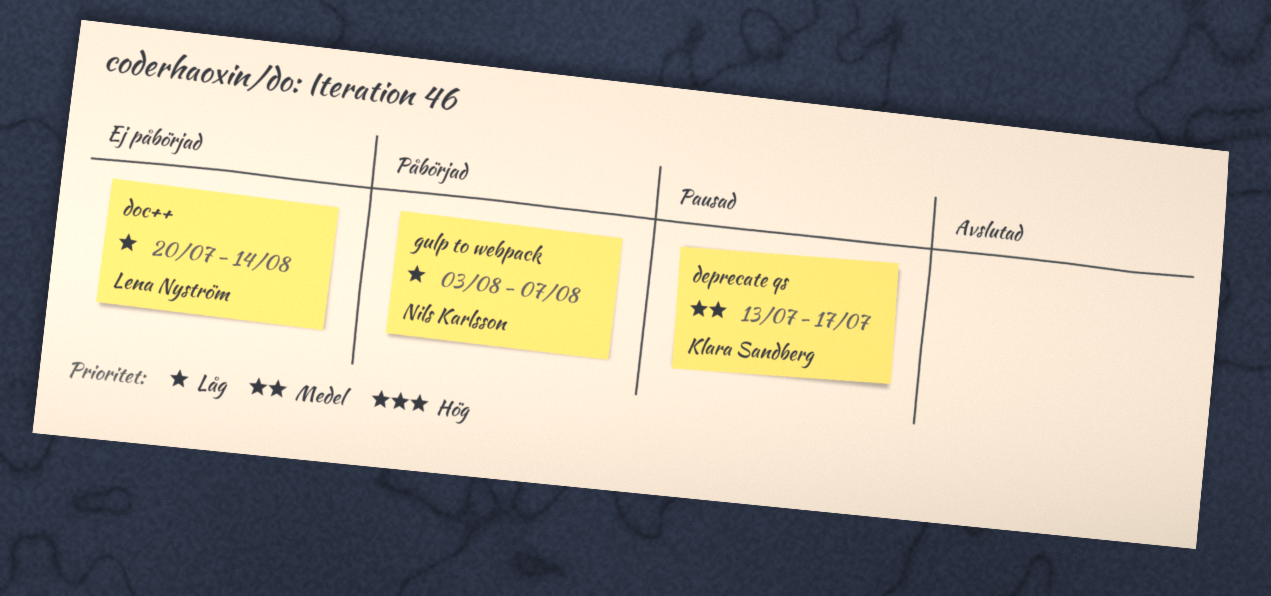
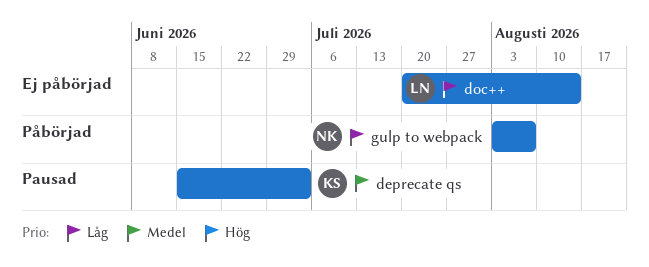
deprecate qs, start: Jul 13 -> Jun 15
deprecate qs, due: Jul 17 -> Jul 3

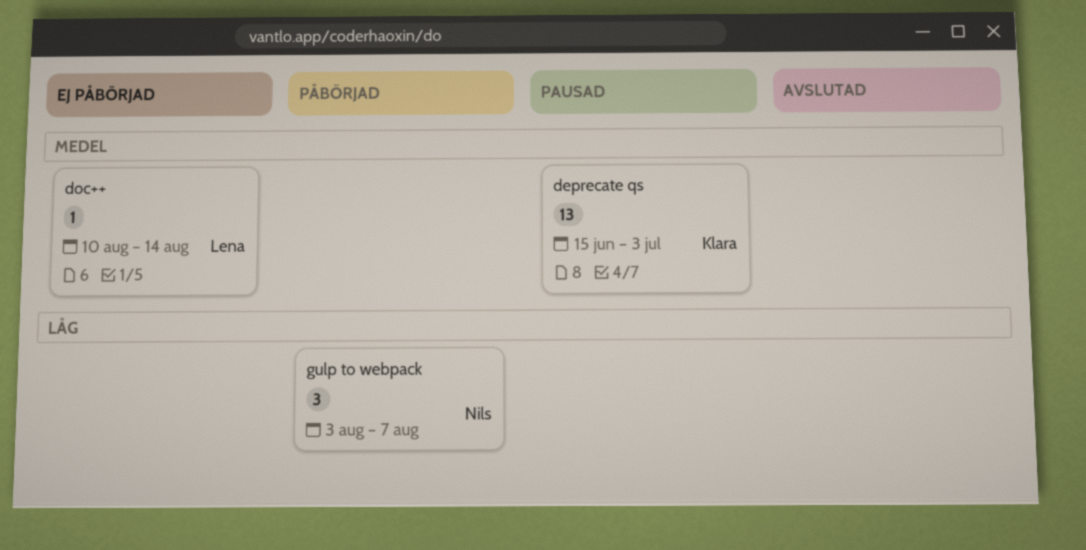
doc++, priority: Låg -> Medel
doc++, start: Jul 20 -> Aug 10

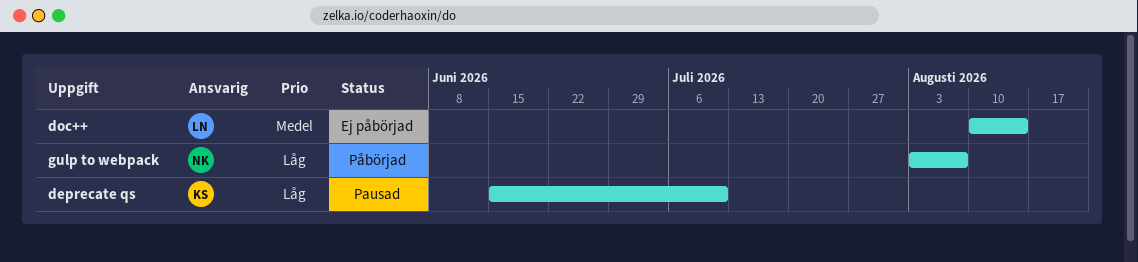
deprecate qs, priority: Medel -> Låg
deprecate qs, due: Jul 3 -> Jul 10

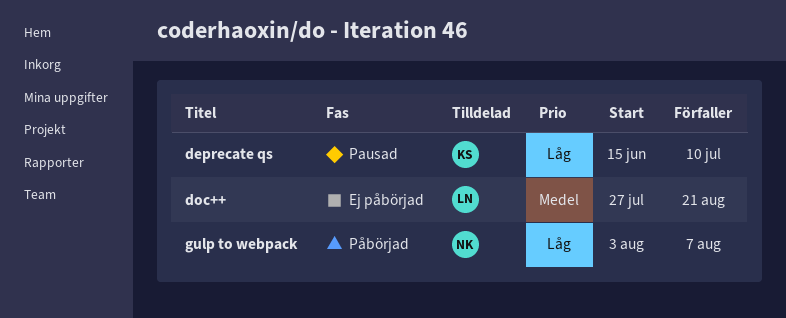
doc++, start: Aug 10 -> Jul 27
doc++, due: Aug 14 -> Aug 21

